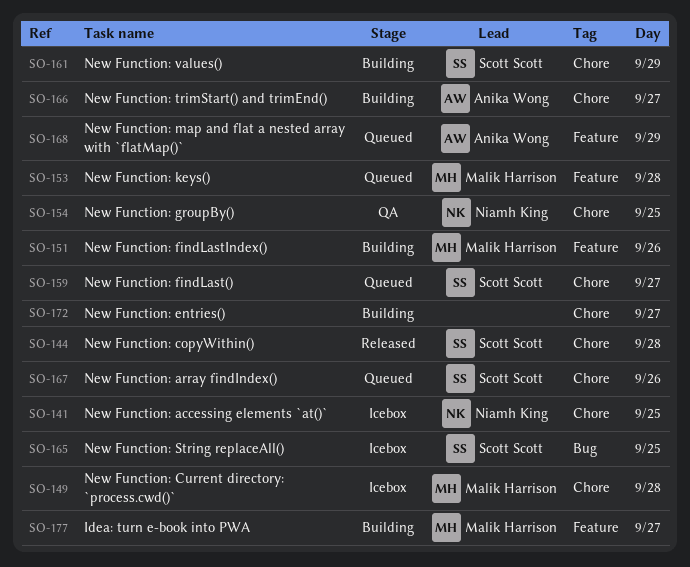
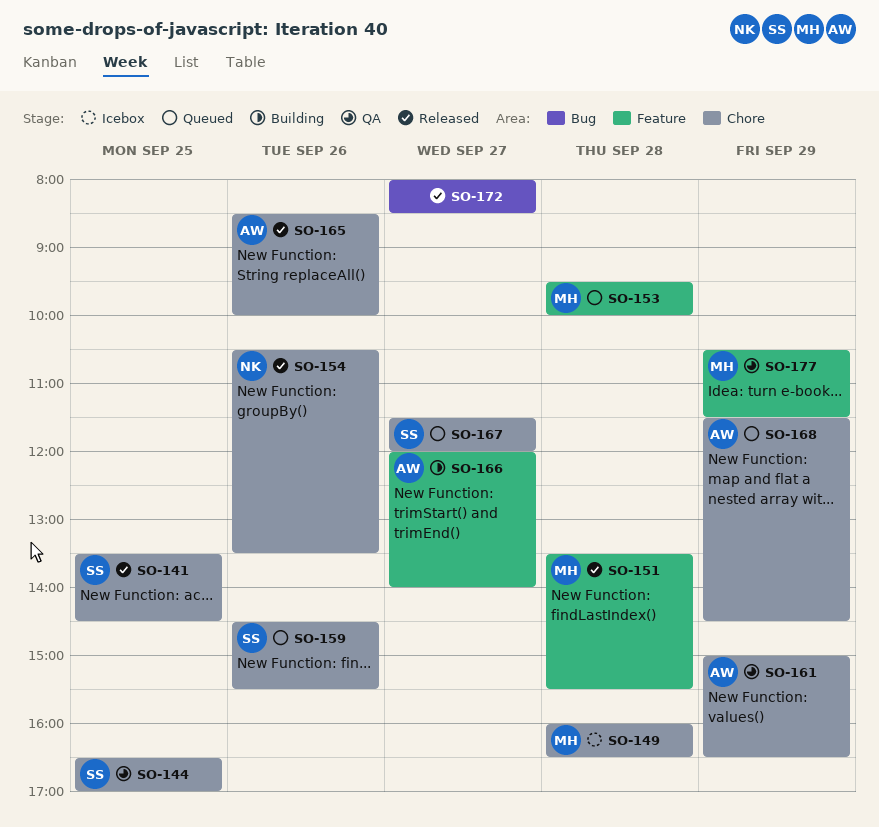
SO-141, status: Icebox -> Released
SO-141, owner: Niamh King -> Scott Scott
SO-144, status: Released -> QA
SO-144, day: Sep 28 -> Sep 25
SO-151, status: Building -> Released
SO-151, day: Sep 26 -> Sep 28
SO-154, status: QA -> Released
SO-154, day: Sep 25 -> Sep 26
SO-159, day: Sep 27 -> Sep 26
SO-161, status: Building -> QA
SO-161, owner: Scott Scott -> Anika Wong
SO-165, status: Icebox -> Released
SO-165, owner: Scott Scott -> Anika Wong
SO-165, label: Bug -> Chore
SO-165, day: Sep 25 -> Sep 26
SO-166, label: Chore -> Feature
SO-167, day: Sep 26 -> Sep 27
SO-168, label: Feature -> Chore
SO-172, status: Building -> Released
SO-172, label: Chore -> Bug
SO-177, status: Building -> QA
SO-177, day: Sep 27 -> Sep 29

